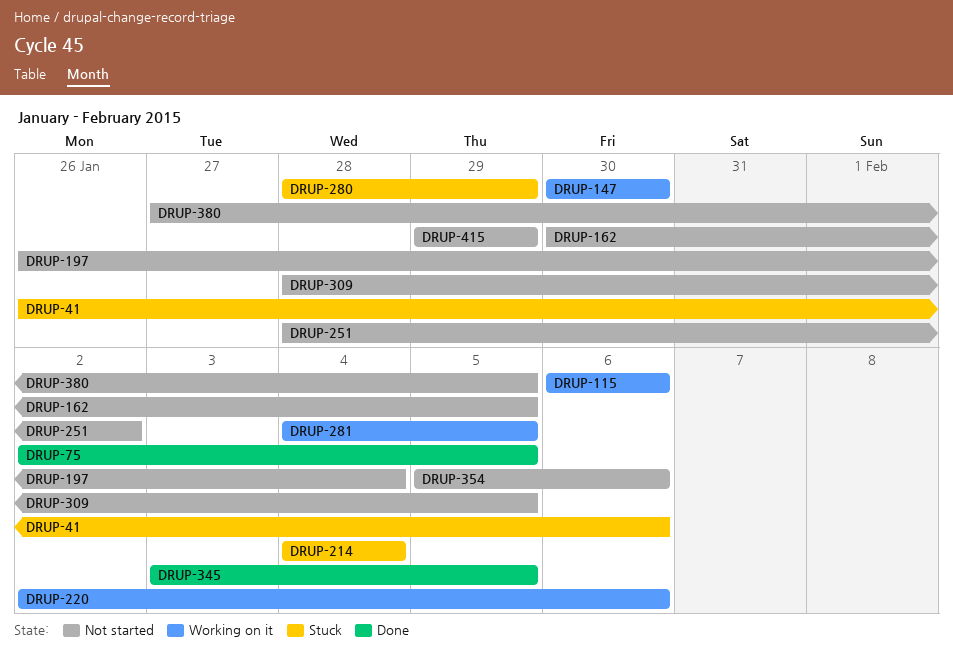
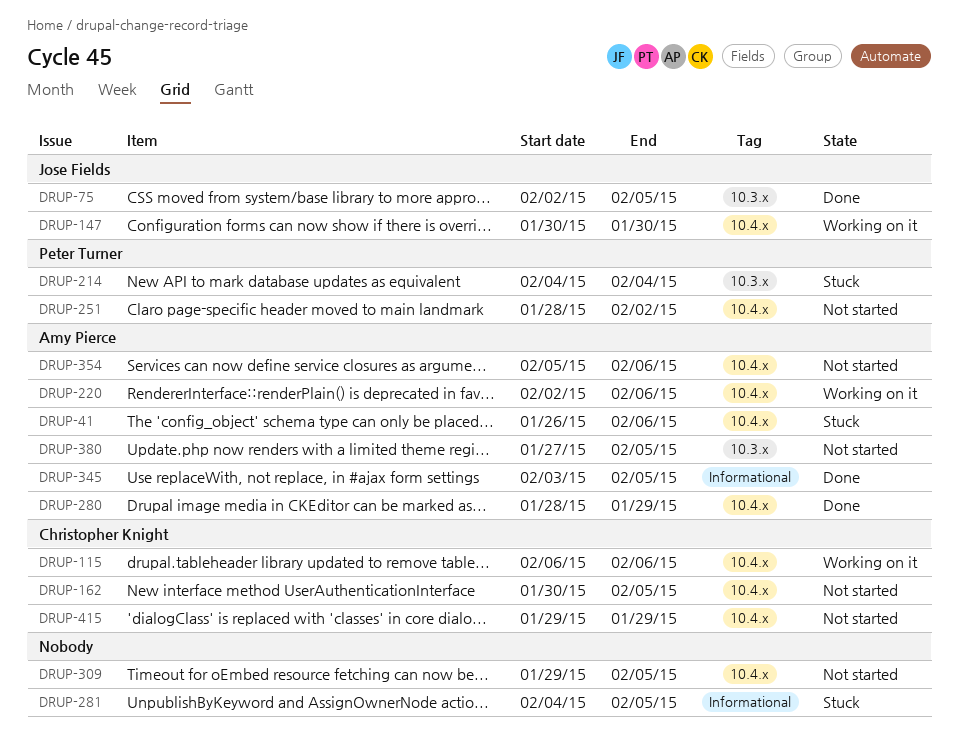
DRUP-197: present -> none
DRUP-280, status: Stuck -> Done
DRUP-281, status: Working on it -> Stuck
DRUP-309, start: Jan 28 -> Jan 29

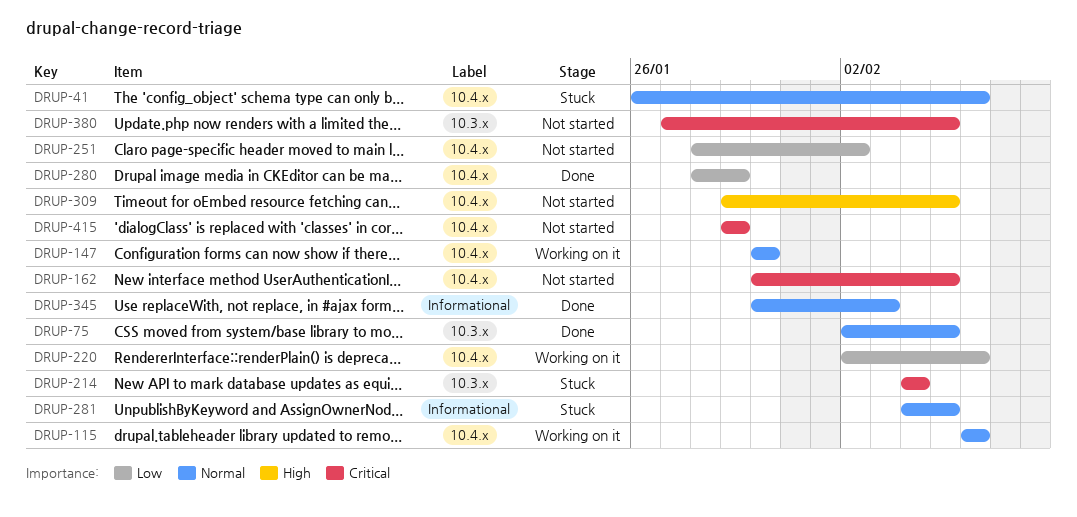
DRUP-345, start: Feb 3 -> Jan 30
DRUP-345, due: Feb 5 -> Feb 3
DRUP-354: present -> none

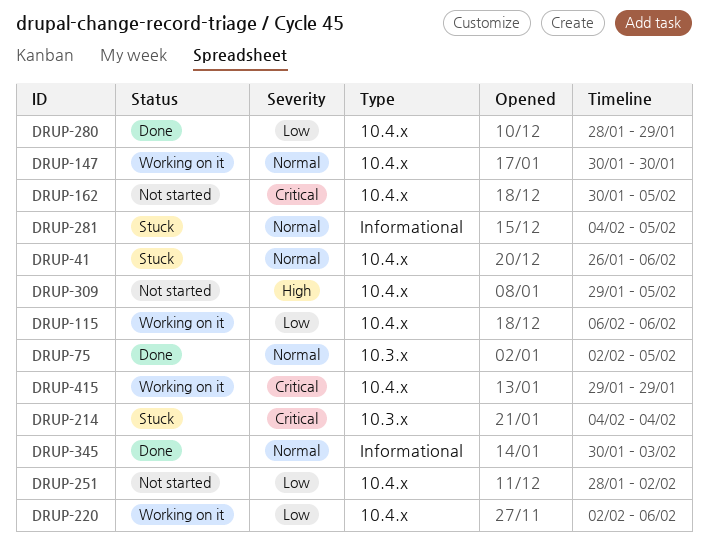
DRUP-115, priority: Normal -> Low
DRUP-380: present -> none
DRUP-415, status: Not started -> Working on it

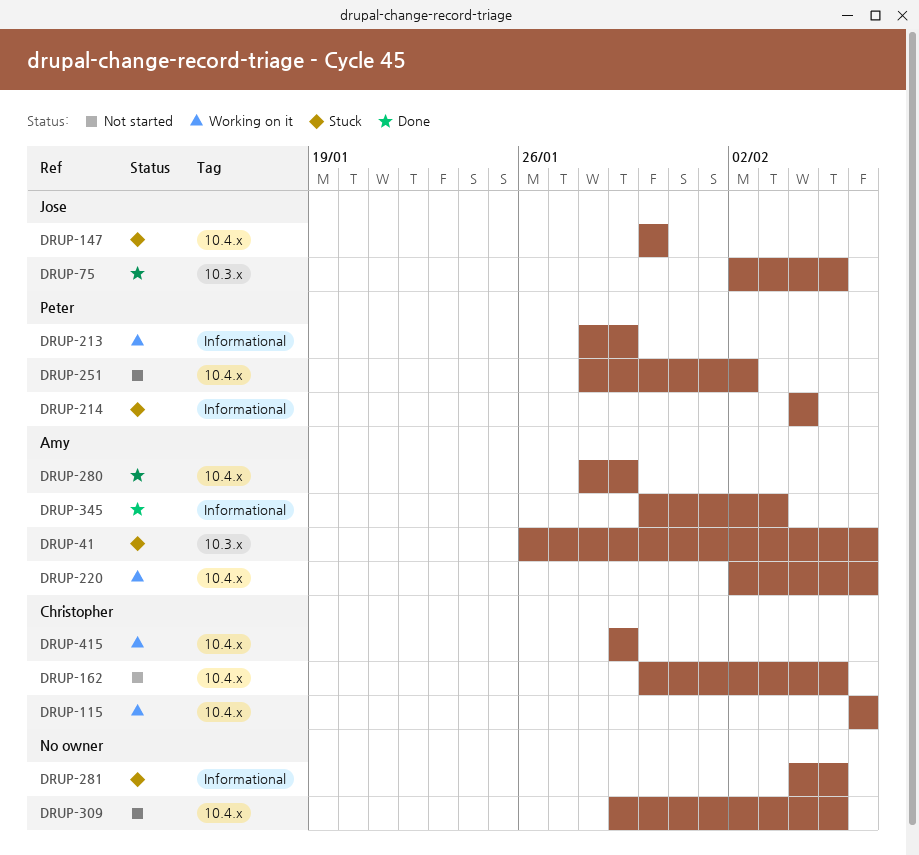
DRUP-41, label: 10.4.x -> 10.3.x
DRUP-147, status: Working on it -> Stuck
DRUP-213: none -> present
DRUP-214, label: 10.3.x -> Informational

